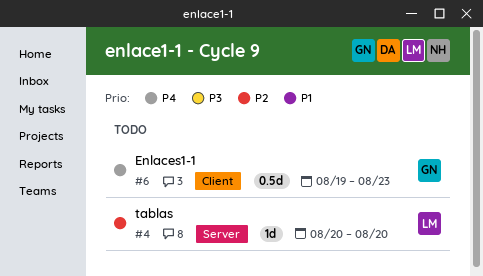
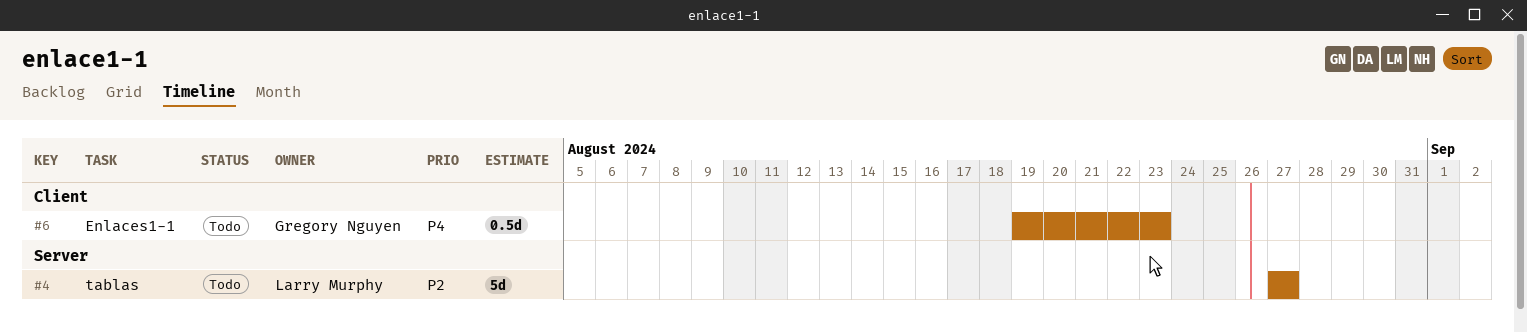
#4, estimate: 1d -> 5d
#4, start: Aug 20 -> Aug 27
#4, due: Aug 20 -> Aug 27

